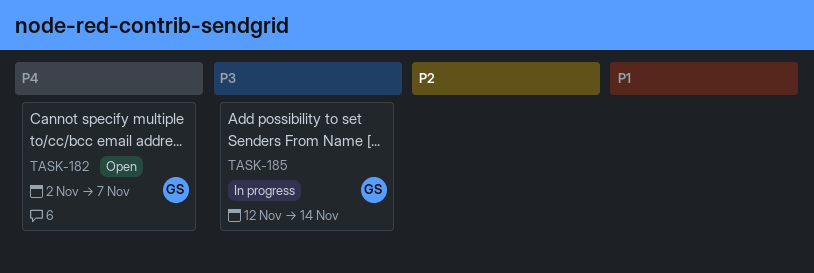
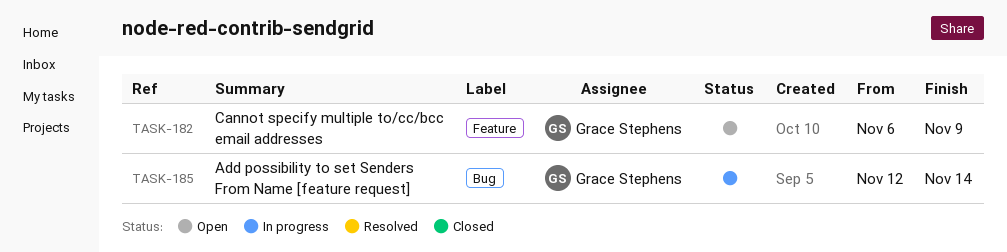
TASK-182, start: Nov 2 -> Nov 6
TASK-182, due: Nov 7 -> Nov 9

